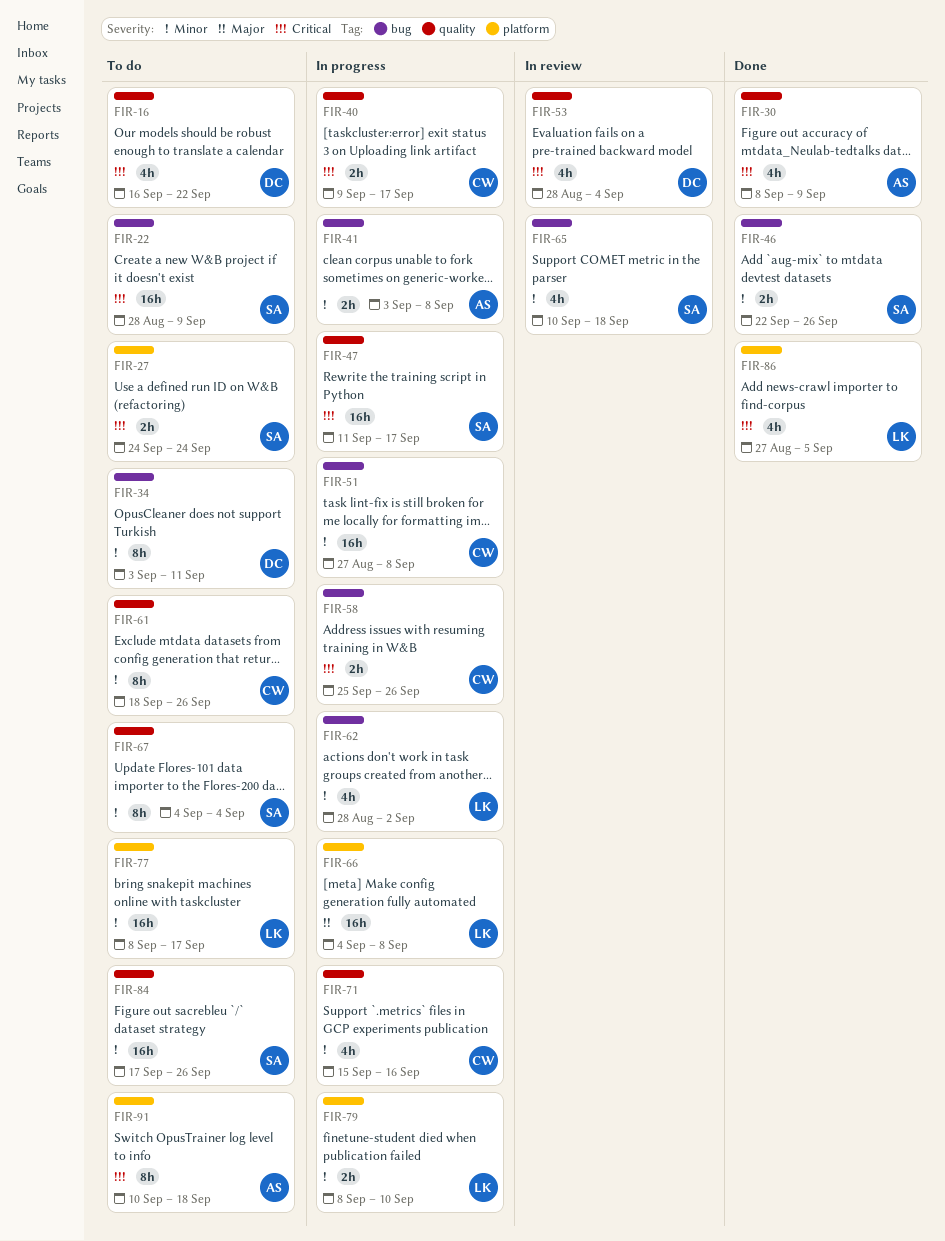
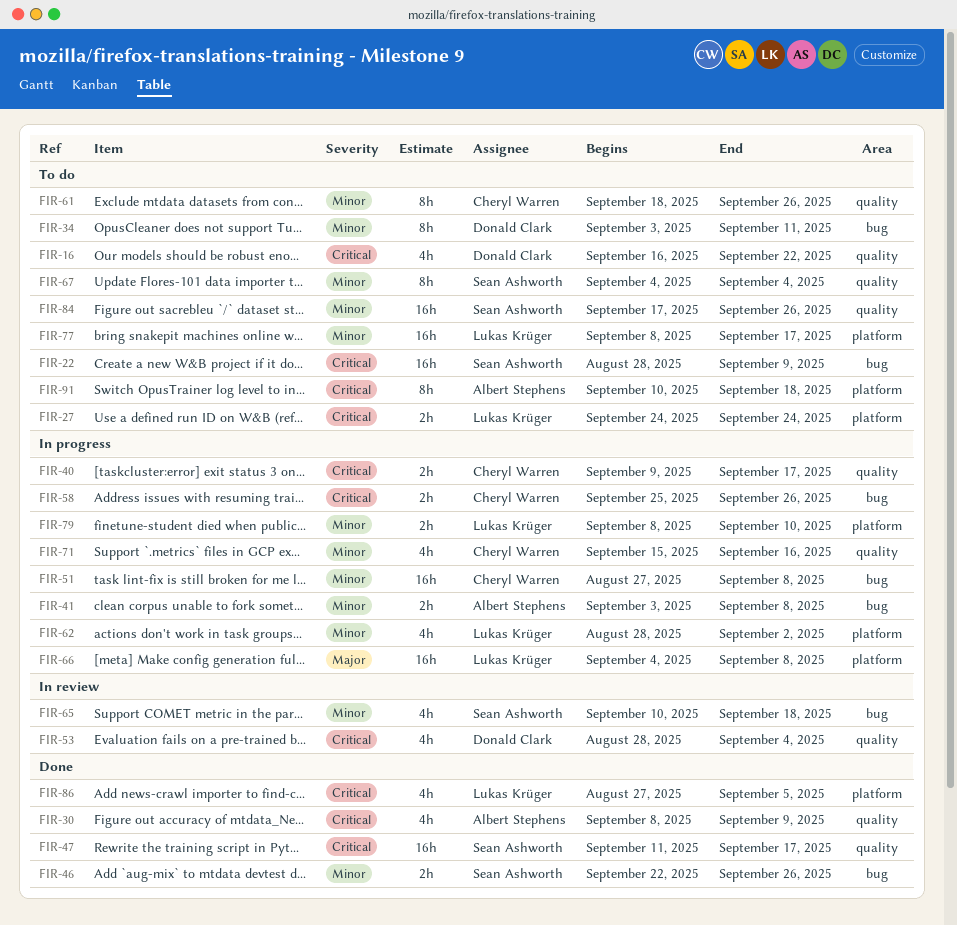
FIR-27, owner: Sean Ashworth -> Lukas Krüger
FIR-47, status: In progress -> Done
FIR-62, label: bug -> platform

